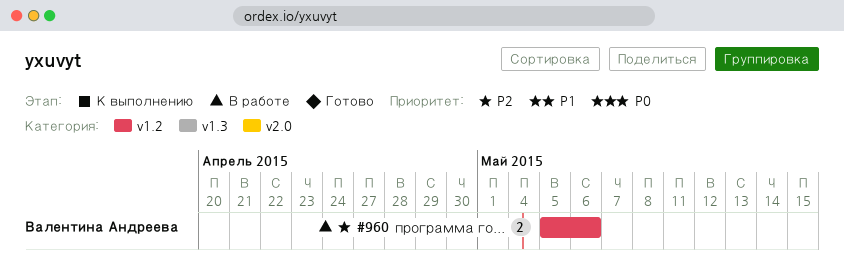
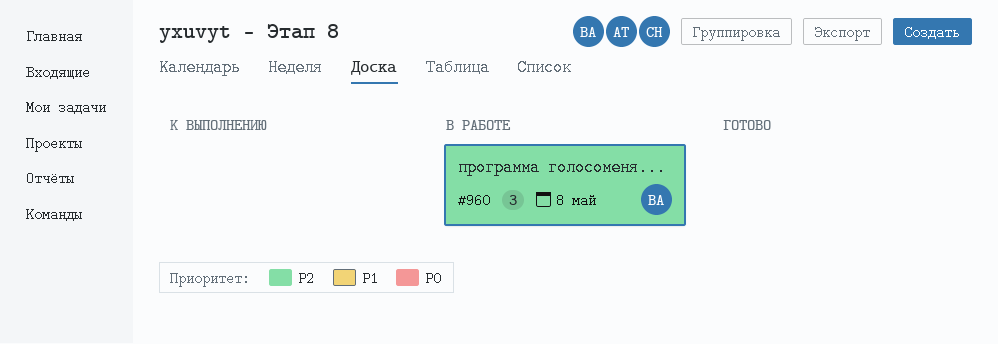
#960, estimate: 2 -> 3
#960, due: May 6 -> May 8

